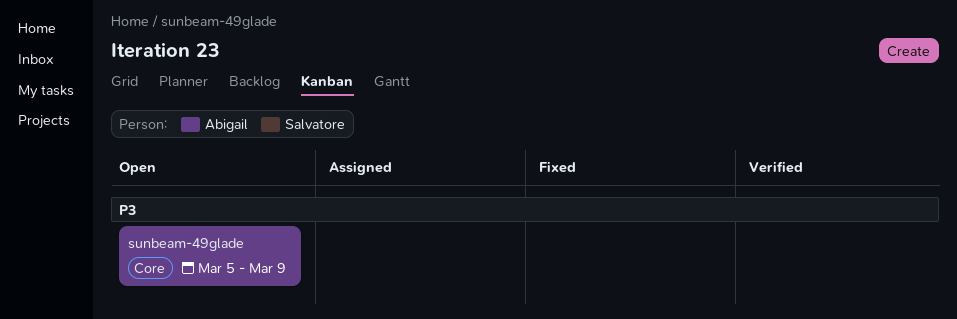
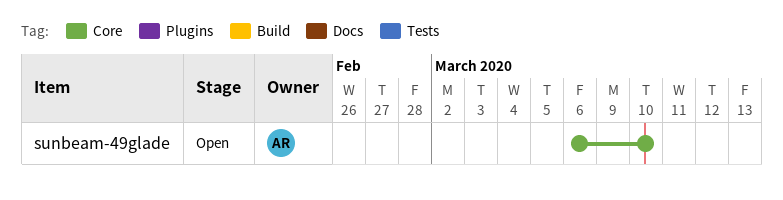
sunbeam-49glade, start: Mar 5 -> Mar 6
sunbeam-49glade, due: Mar 9 -> Mar 10

